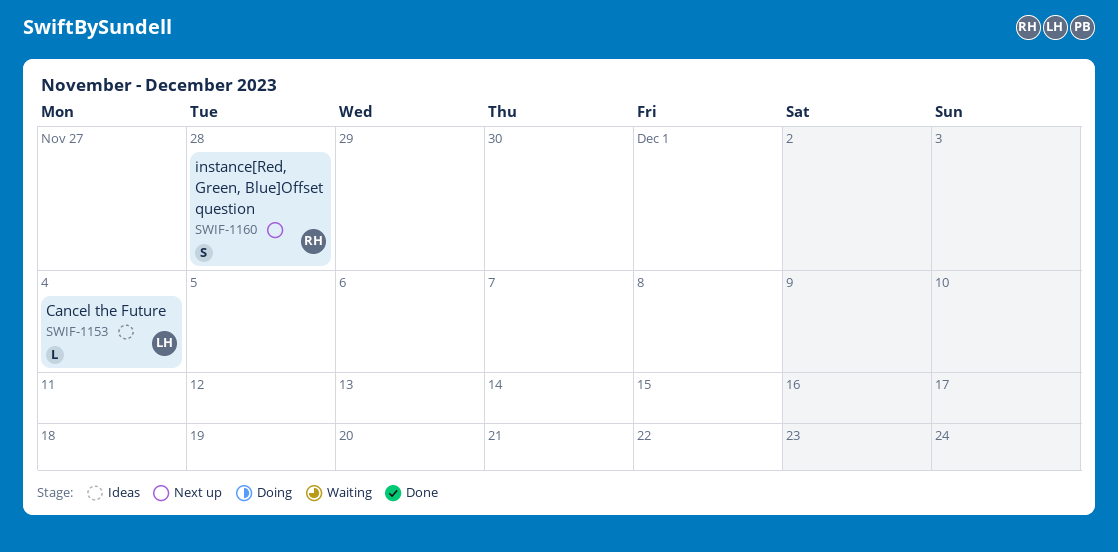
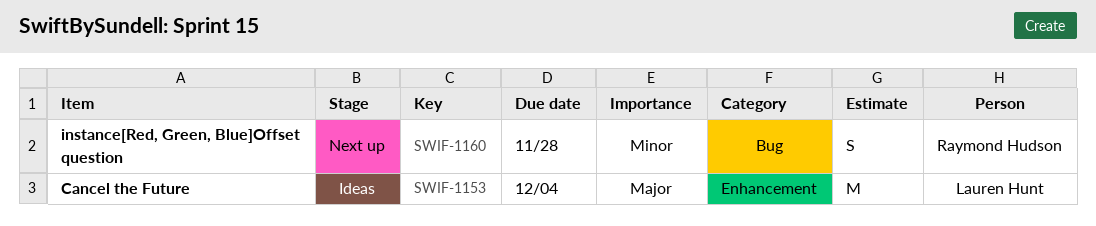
SWIF-1153, estimate: L -> M

